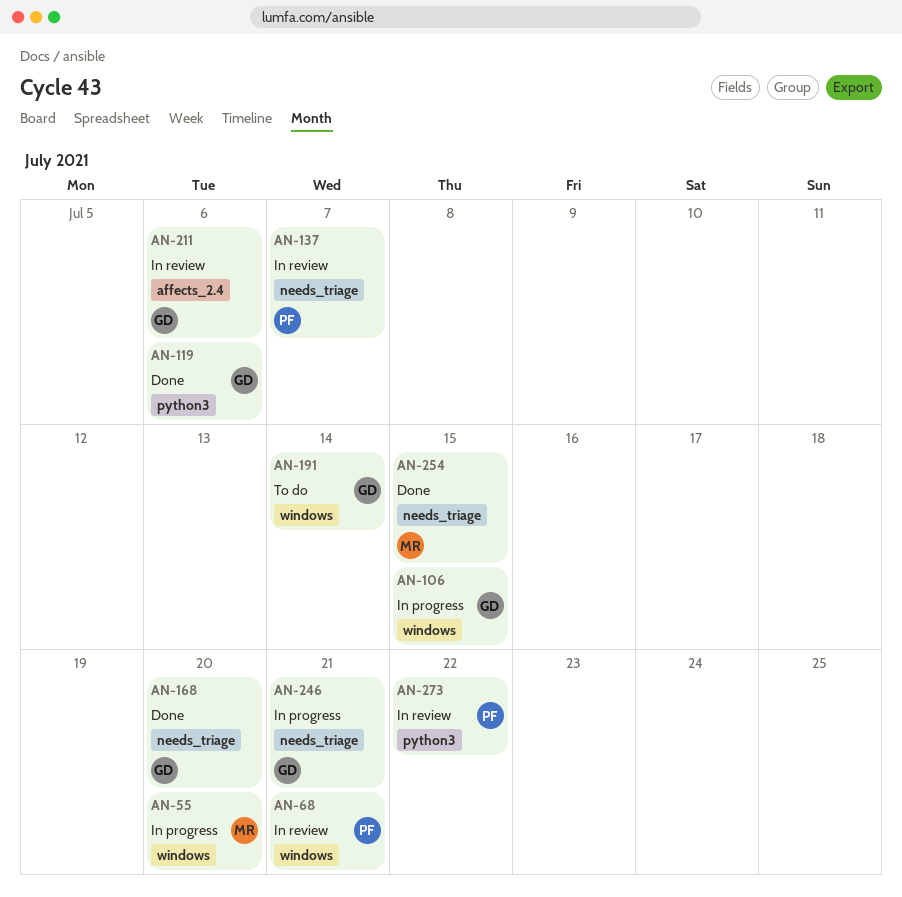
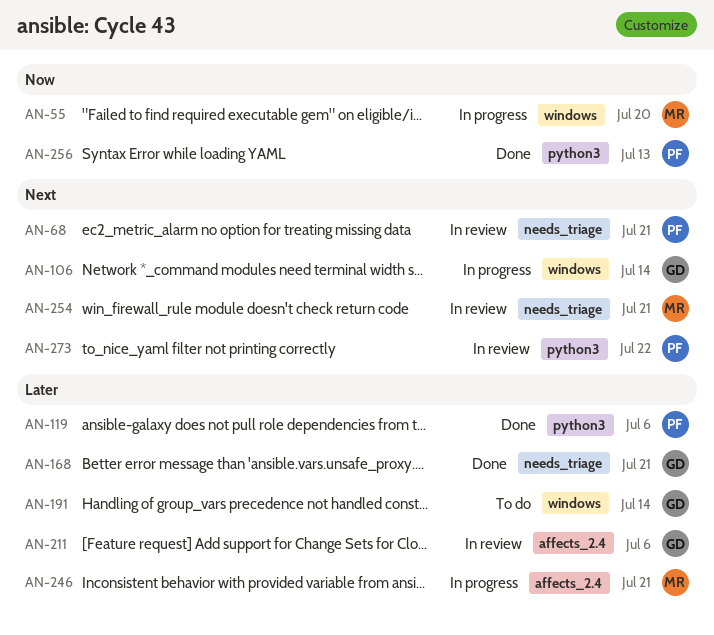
AN-68, label: windows -> needs_triage
AN-106, due: Jul 15 -> Jul 14
AN-119, owner: GD -> PF
AN-137: present -> none
AN-168, due: Jul 20 -> Jul 21
AN-246, owner: GD -> MR
AN-246, label: needs_triage -> affects_2.4
AN-254, status: Done -> In review
AN-254, due: Jul 15 -> Jul 21
AN-256: none -> present

